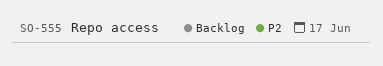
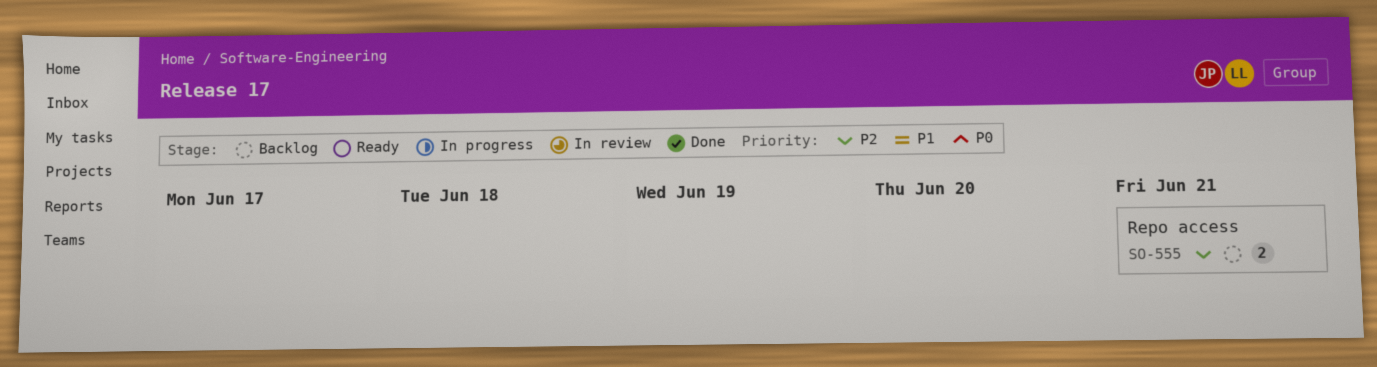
SO-555, due: Jun 17 -> Jun 21

